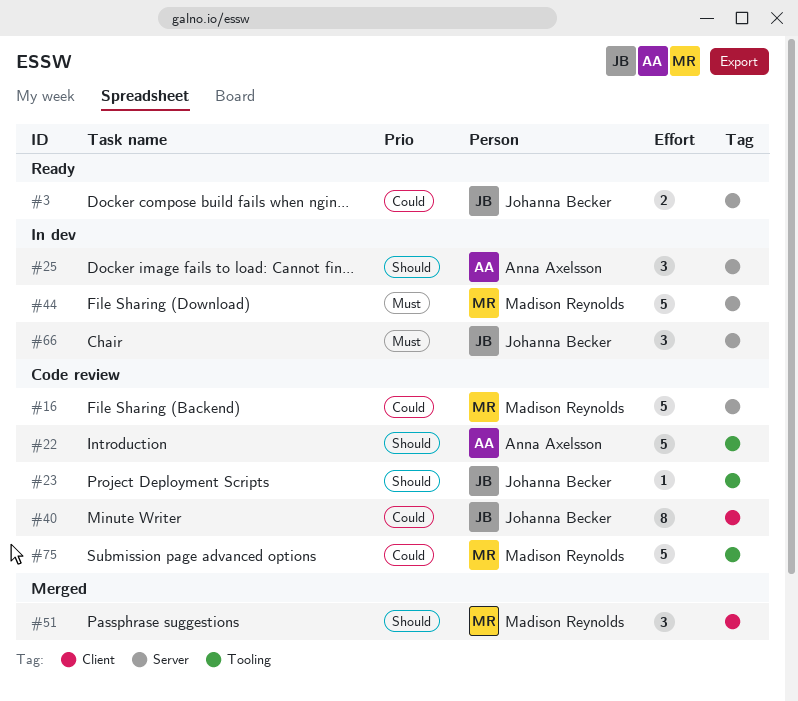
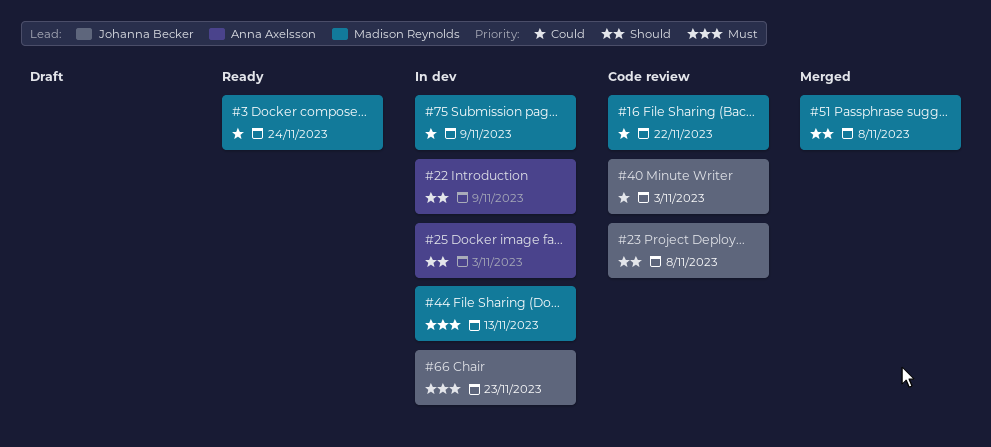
#3, owner: Johanna Becker -> Madison Reynolds
#22, status: Code review -> In dev
#75, status: Code review -> In dev

